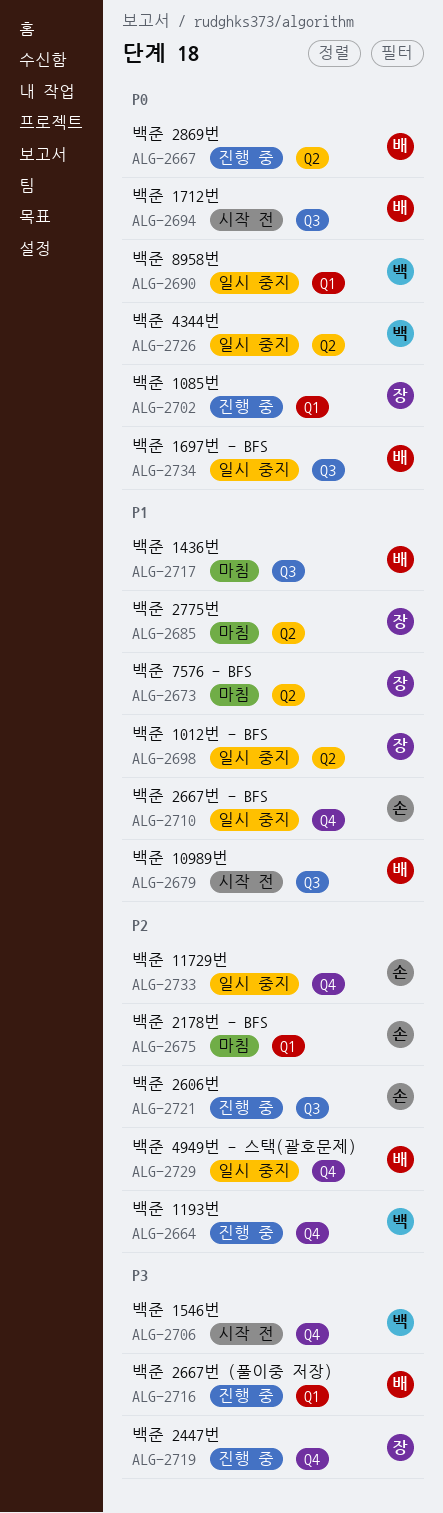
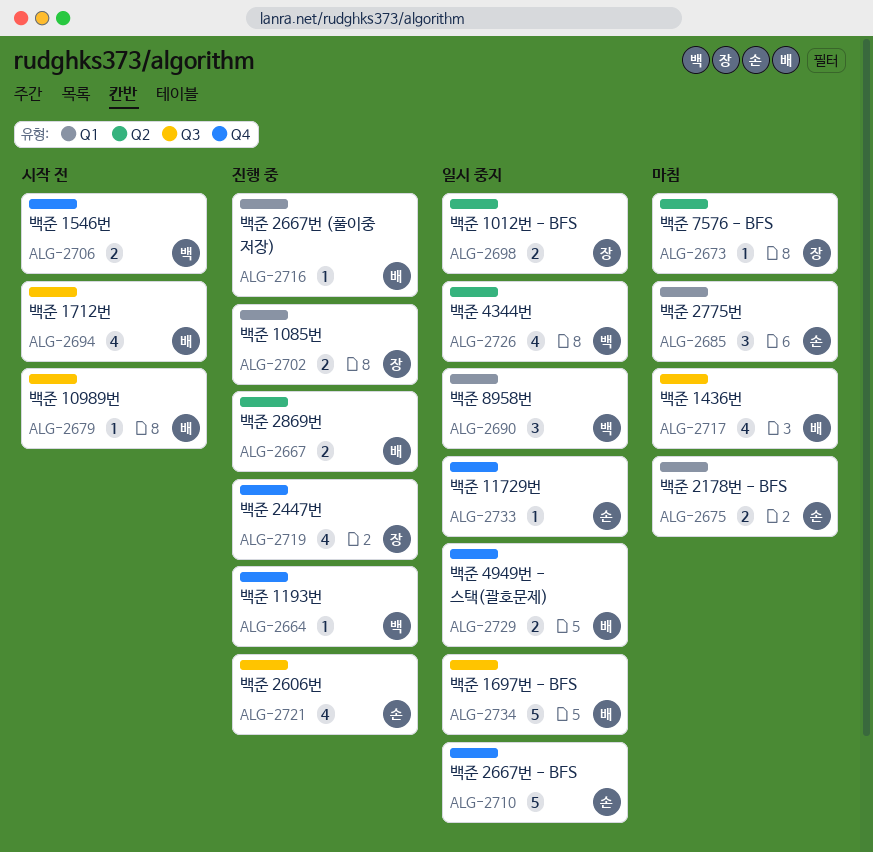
ALG-2685, owner: 장 -> 손
ALG-2685, label: Q2 -> Q1

